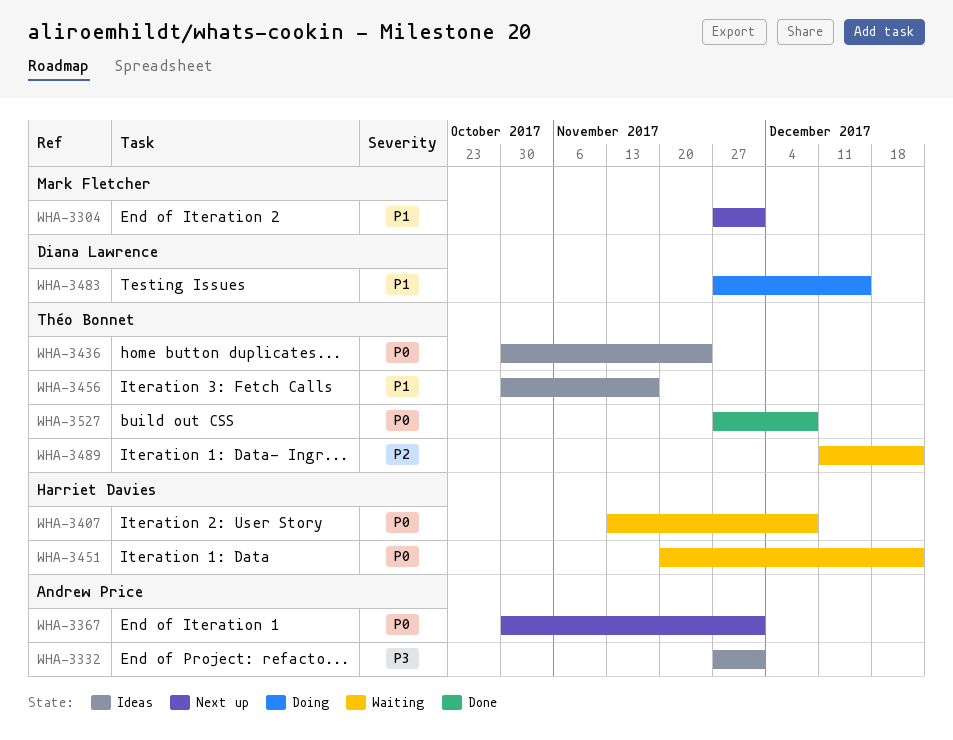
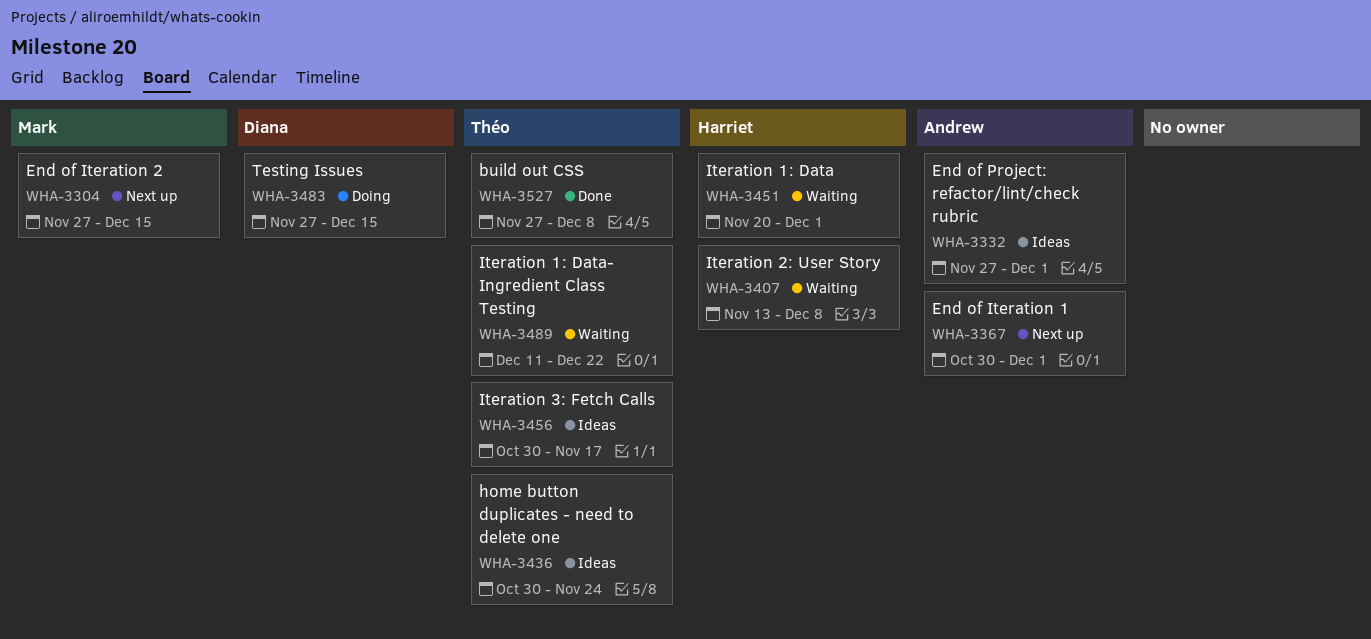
WHA-3304, due: Dec 1 -> Dec 15
WHA-3451, due: Dec 22 -> Dec 1

